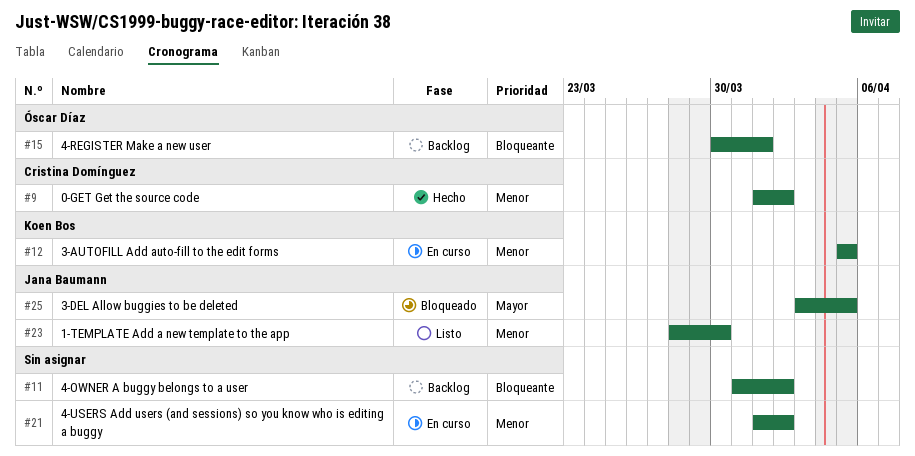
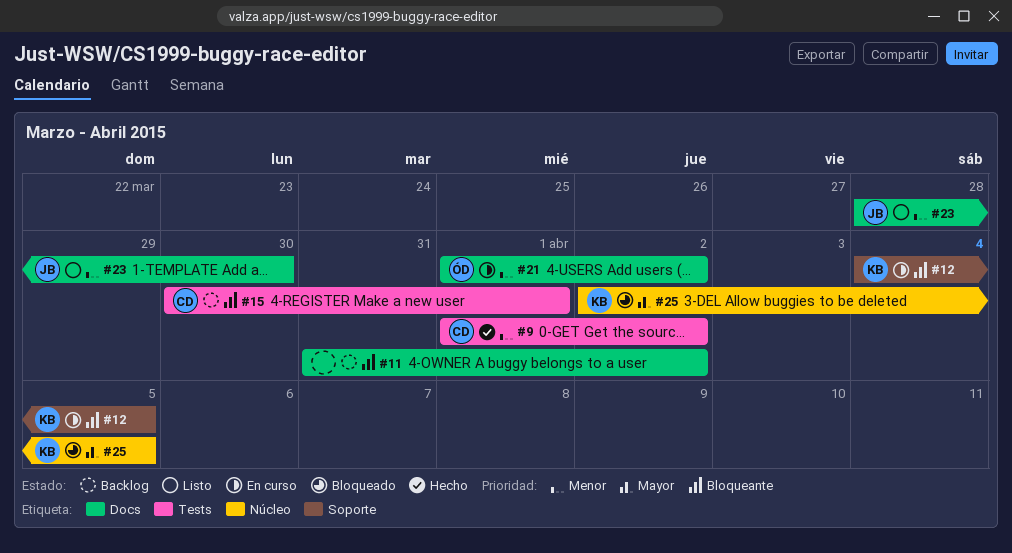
#12, priority: Menor -> Bloqueante
#12, start: Apr 5 -> Apr 4
#15, owner: Óscar Díaz -> Cristina Domínguez
#21, owner: none -> Óscar Díaz
#25, owner: Jana Baumann -> Koen Bos
#25, start: Apr 3 -> Apr 2

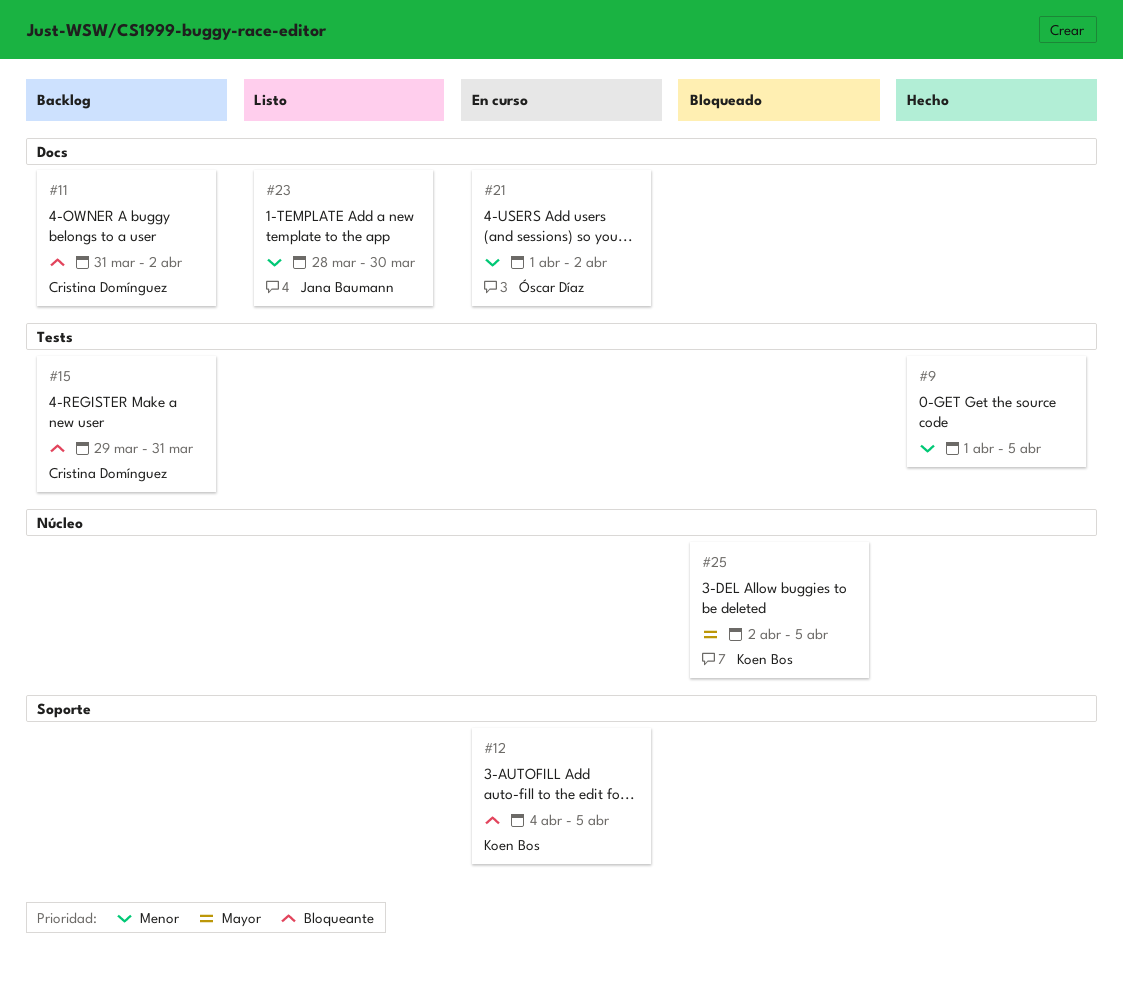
#9, owner: Cristina Domínguez -> none
#9, due: Apr 2 -> Apr 5
#11, owner: none -> Cristina Domínguez
#15, start: Mar 30 -> Mar 29
#15, due: Apr 1 -> Mar 31

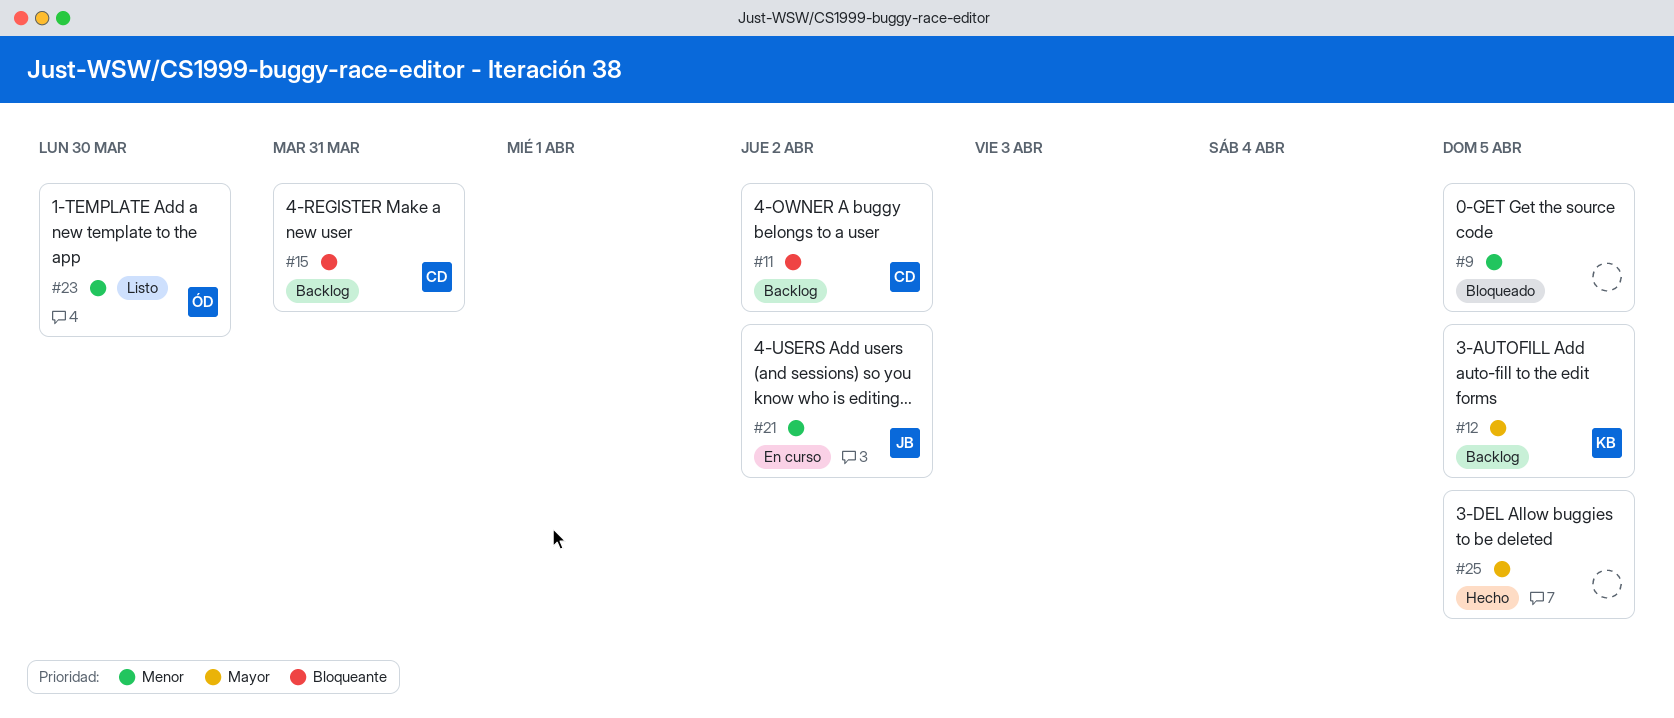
#9, status: Hecho -> Bloqueado
#12, status: En curso -> Backlog
#12, priority: Bloqueante -> Mayor
#21, owner: Óscar Díaz -> Jana Baumann
#23, owner: Jana Baumann -> Óscar Díaz
#25, status: Bloqueado -> Hecho
#25, owner: Koen Bos -> none

